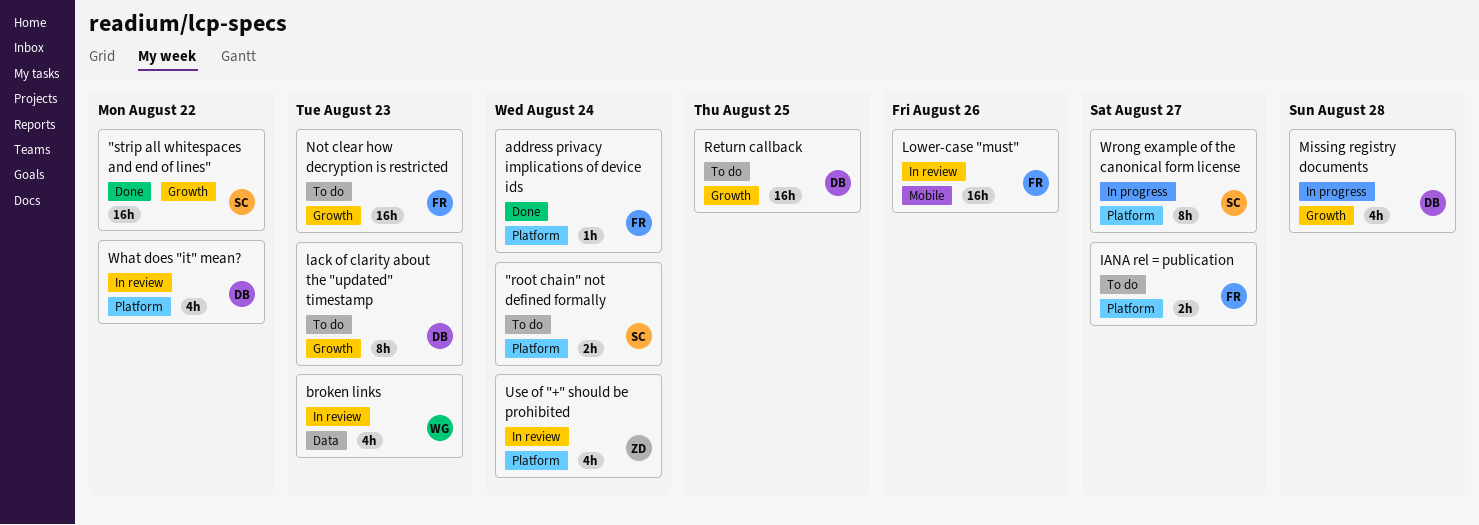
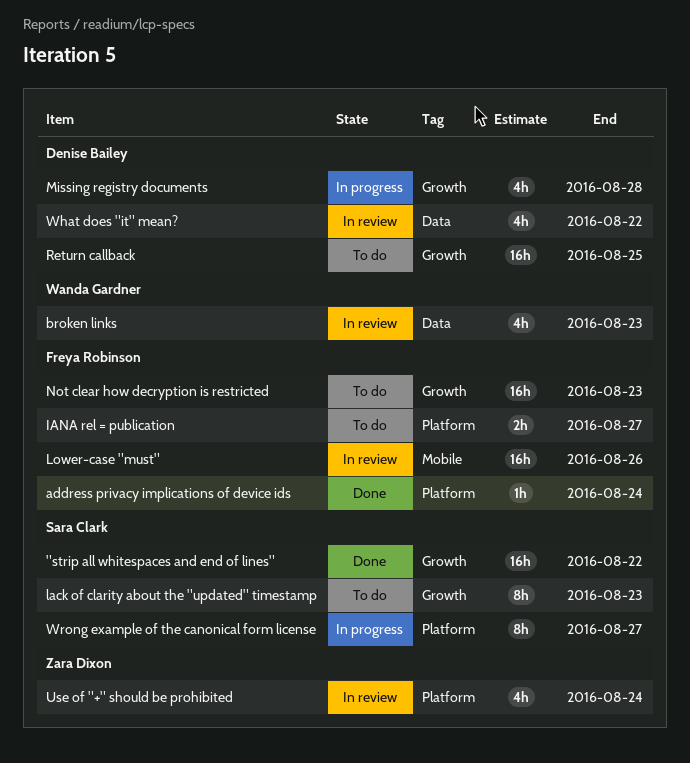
"root chain" not defined formally: present -> none
lack of clarity about the "updated" timestamp, owner: Denise Bailey -> Sara Clark
What does "it" mean?, label: Platform -> Data

